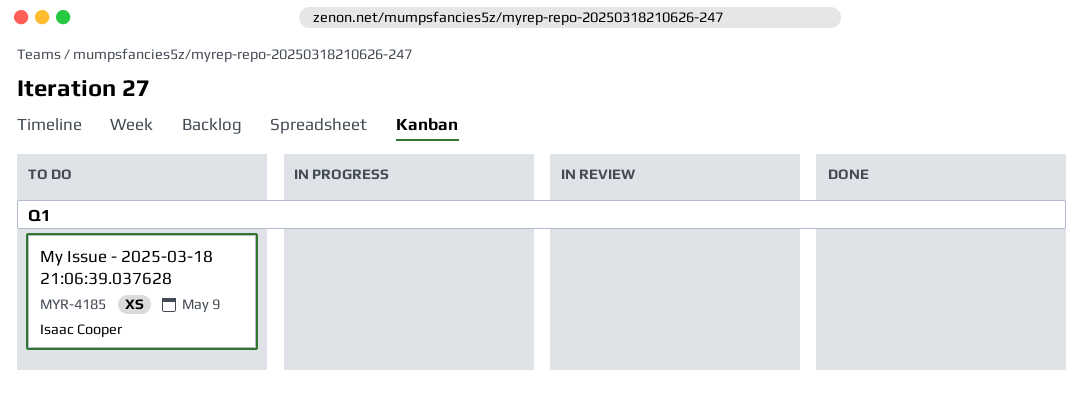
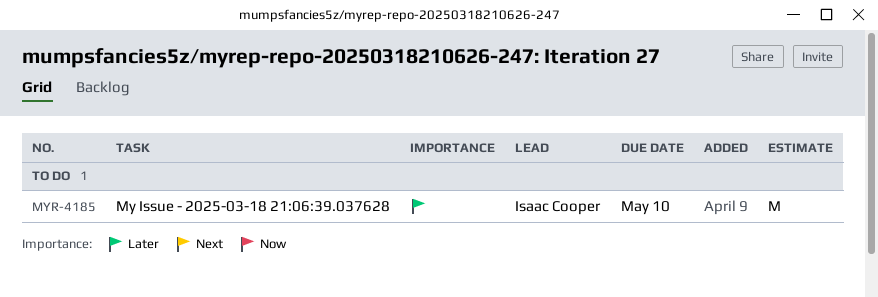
MYR-4185, estimate: XS -> M
MYR-4185, due: May 9 -> May 10

